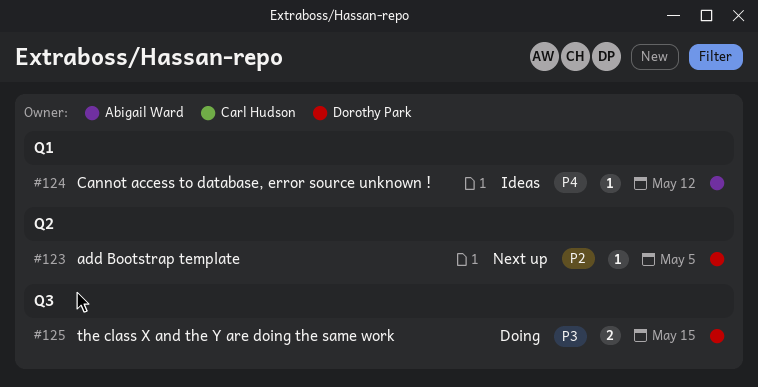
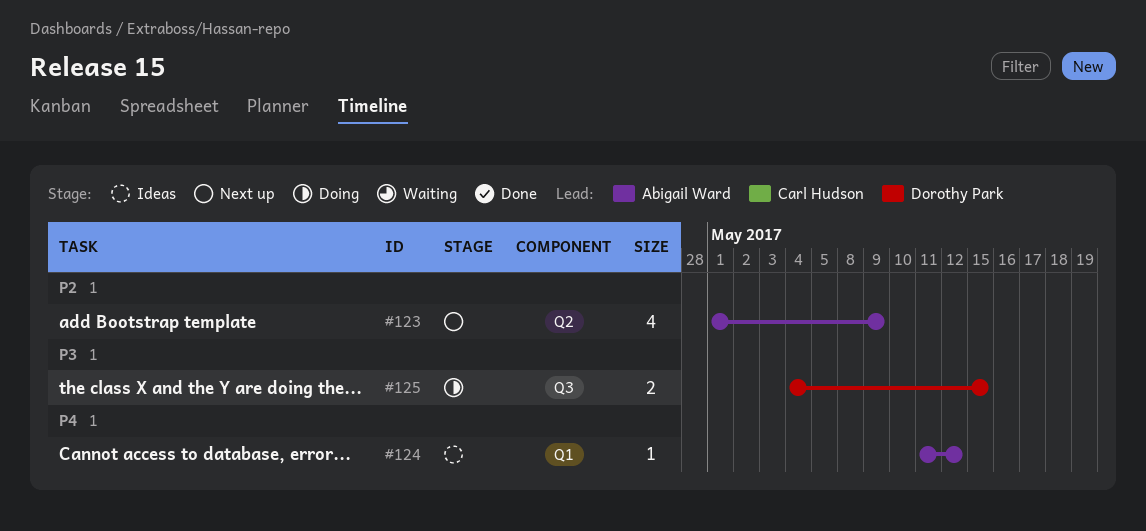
#123, owner: Dorothy Park -> Abigail Ward
#123, estimate: 1 -> 4
#123, due: May 5 -> May 9

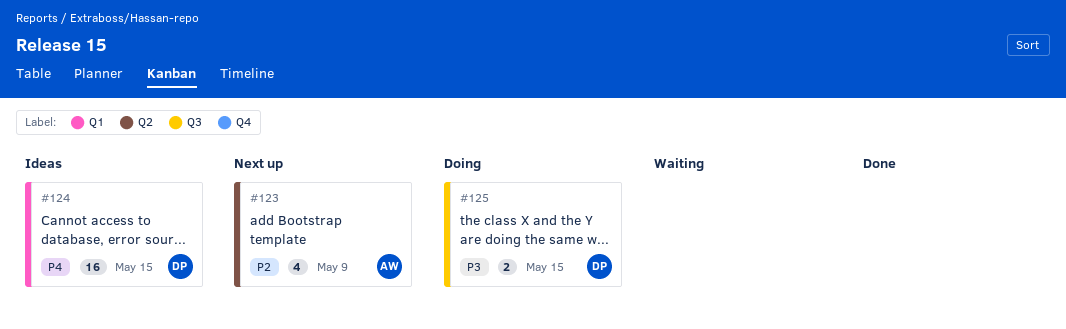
#124, owner: Abigail Ward -> Dorothy Park
#124, estimate: 1 -> 16
#124, due: May 12 -> May 15

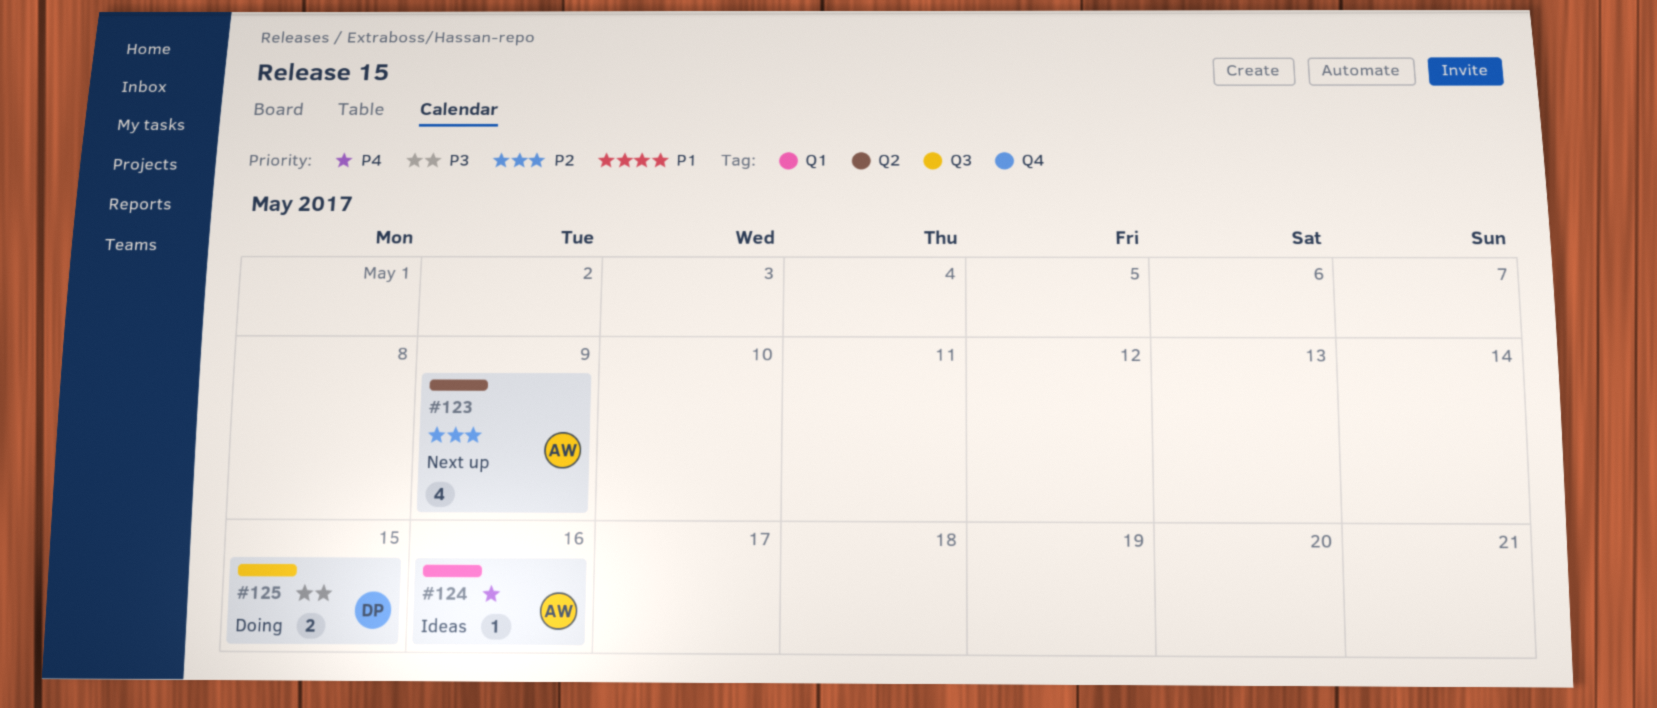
#124, owner: DP -> AW
#124, estimate: 16 -> 1
#124, due: May 15 -> May 16

